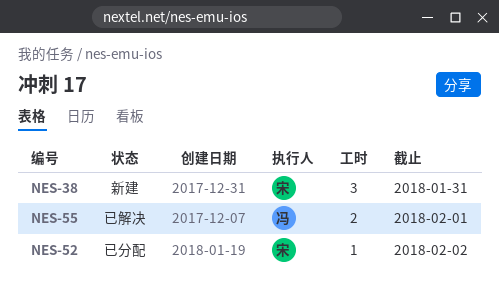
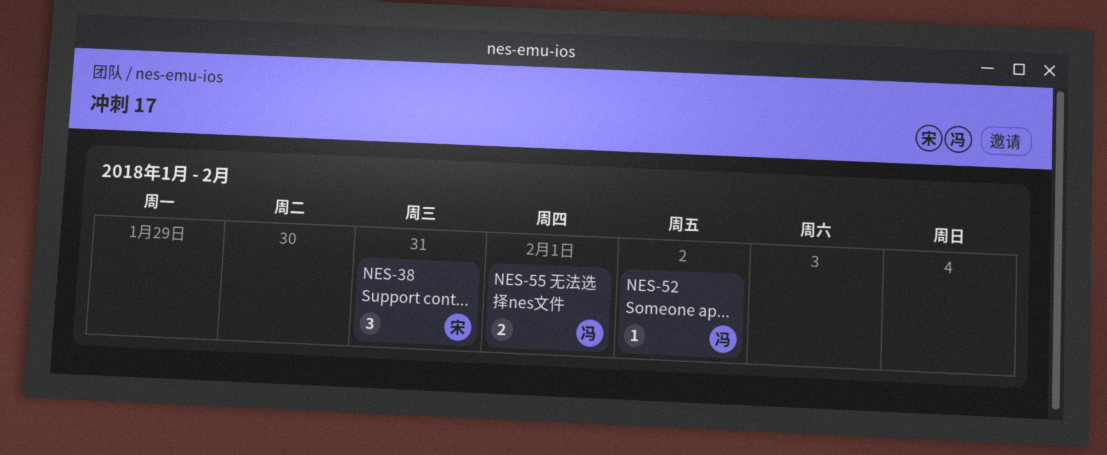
NES-52, owner: 宋 -> 冯

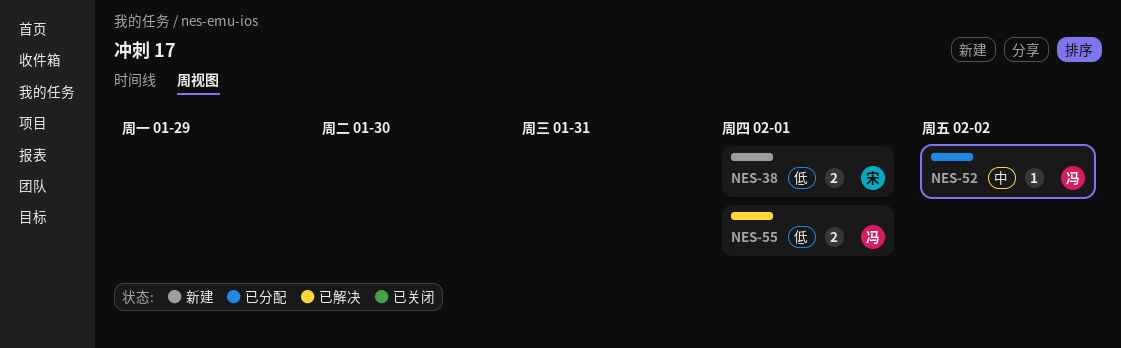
NES-38, estimate: 3 -> 2
NES-38, due: Jan 31 -> Feb 1

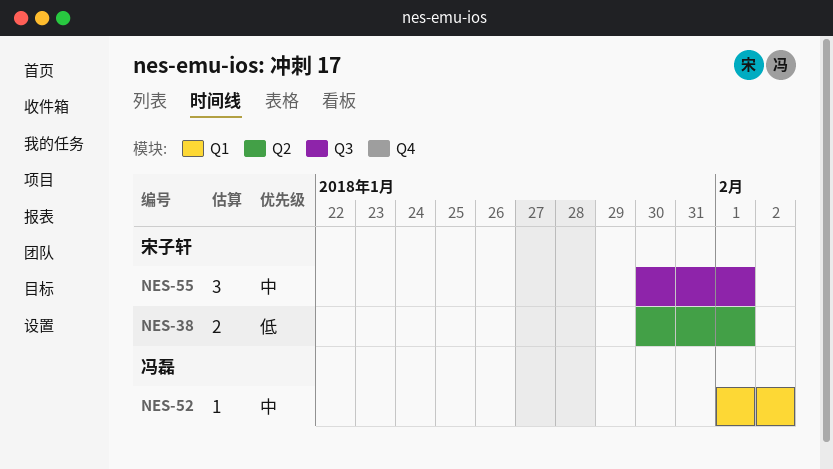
NES-55, owner: 冯磊 -> 宋子轩
NES-55, priority: 低 -> 中
NES-55, estimate: 2 -> 3

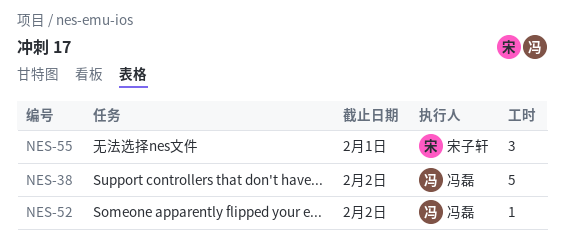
NES-38, owner: 宋子轩 -> 冯磊
NES-38, estimate: 2 -> 5
NES-38, due: Feb 1 -> Feb 2

